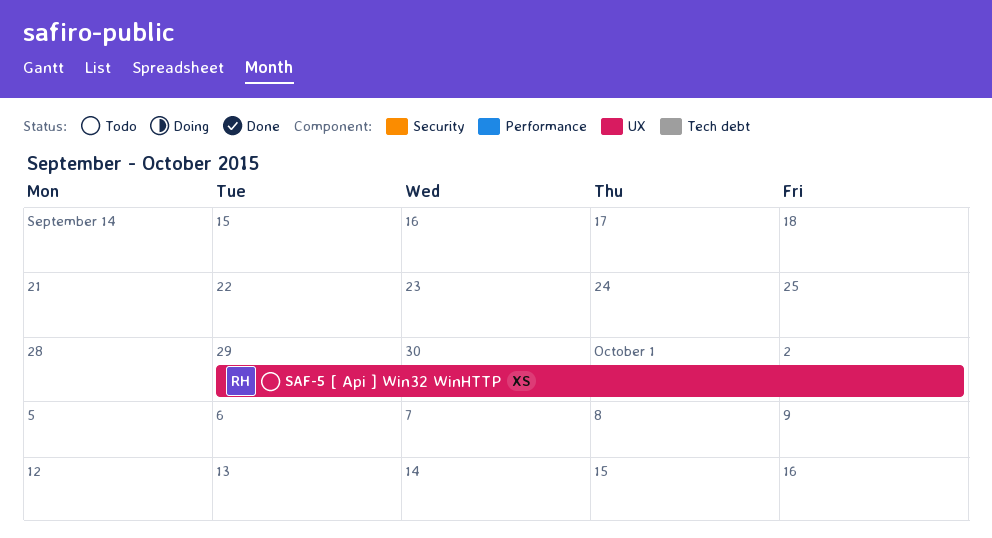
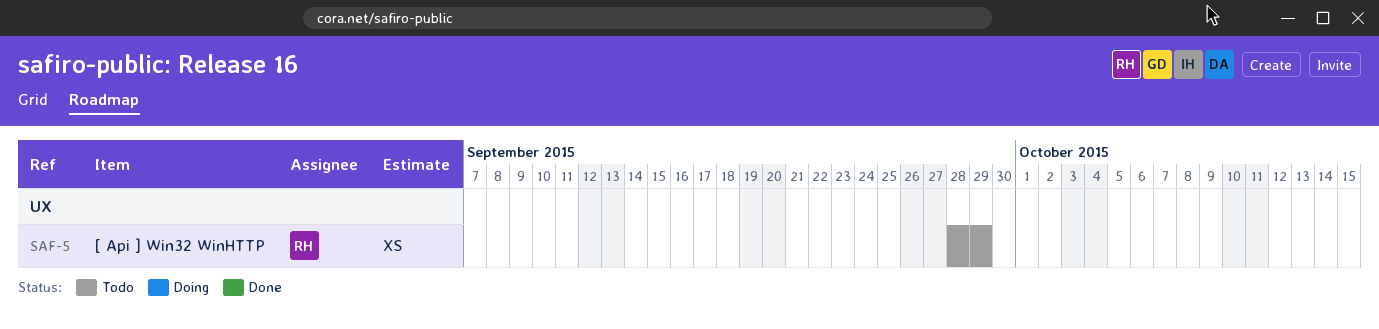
SAF-5, start: Sep 29 -> Sep 28
SAF-5, due: Oct 2 -> Sep 29

